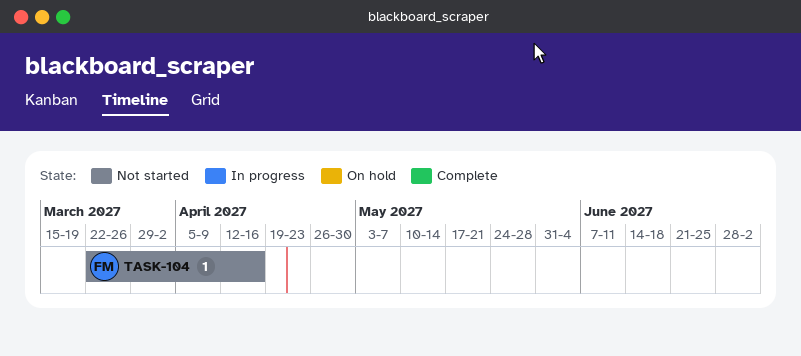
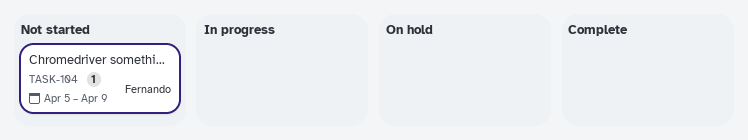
TASK-104, start: Mar 22 -> Apr 5
TASK-104, due: Apr 16 -> Apr 9

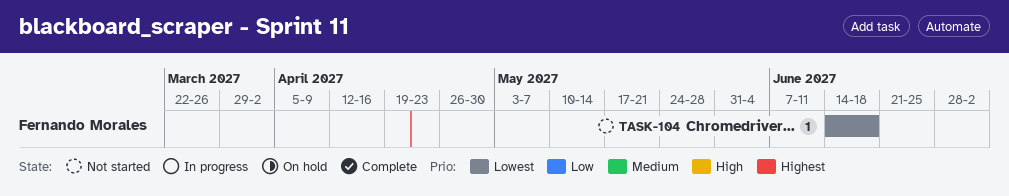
TASK-104, start: Apr 5 -> Jun 14
TASK-104, due: Apr 9 -> Jun 18

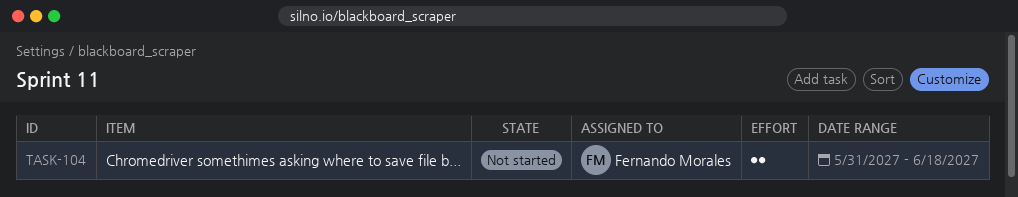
TASK-104, estimate: 1 -> 2
TASK-104, start: Jun 14 -> May 31

